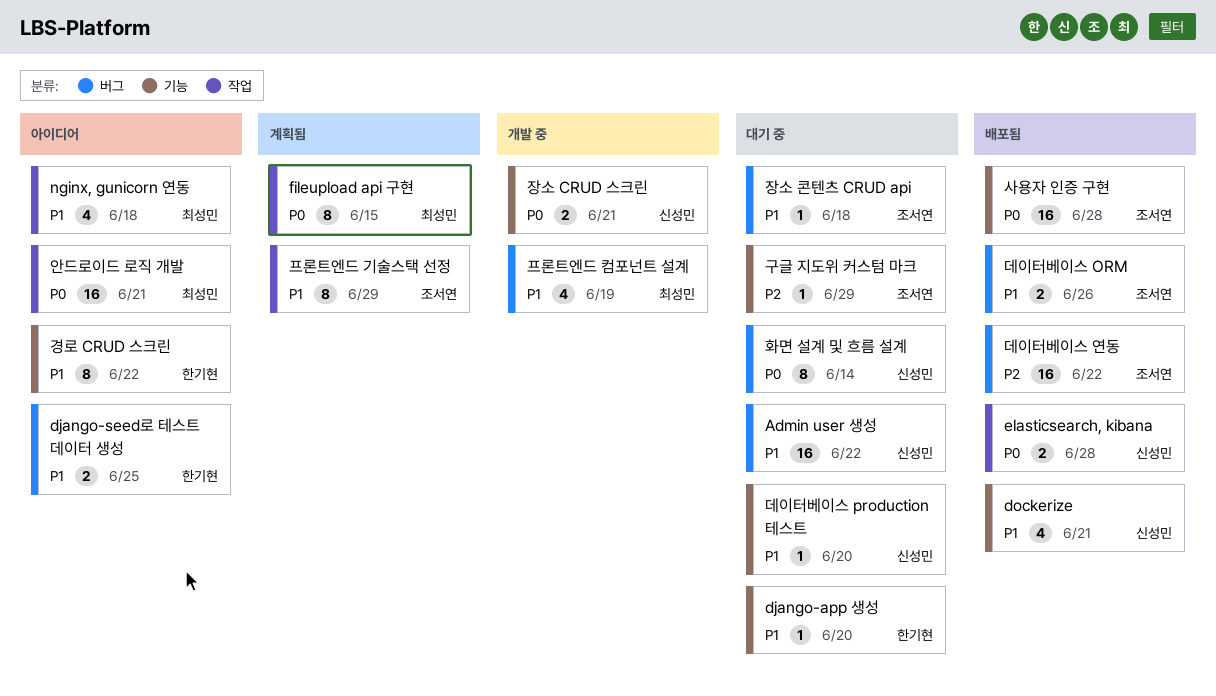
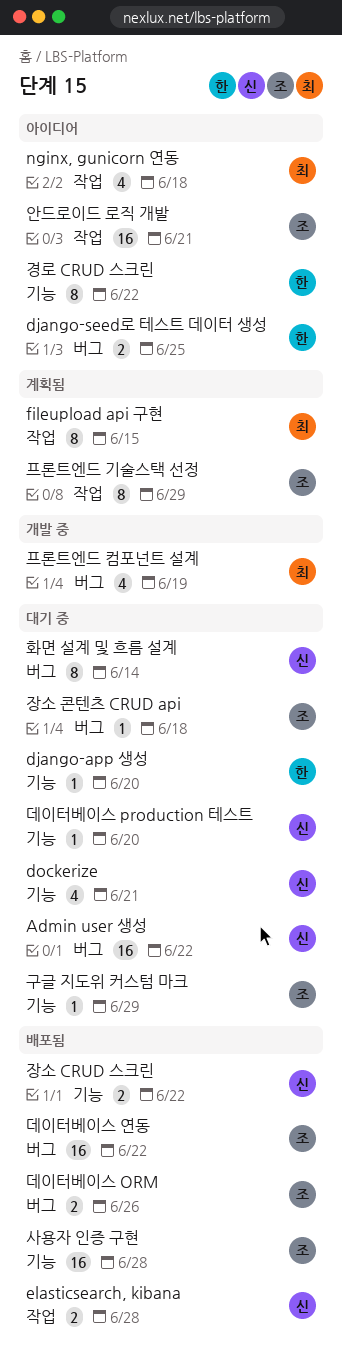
dockerize, status: 배포됨 -> 대기 중
안드로이드 로직 개발, owner: 최성민 -> 조서연
장소 CRUD 스크린, status: 개발 중 -> 배포됨
장소 CRUD 스크린, due: Jun 21 -> Jun 22

